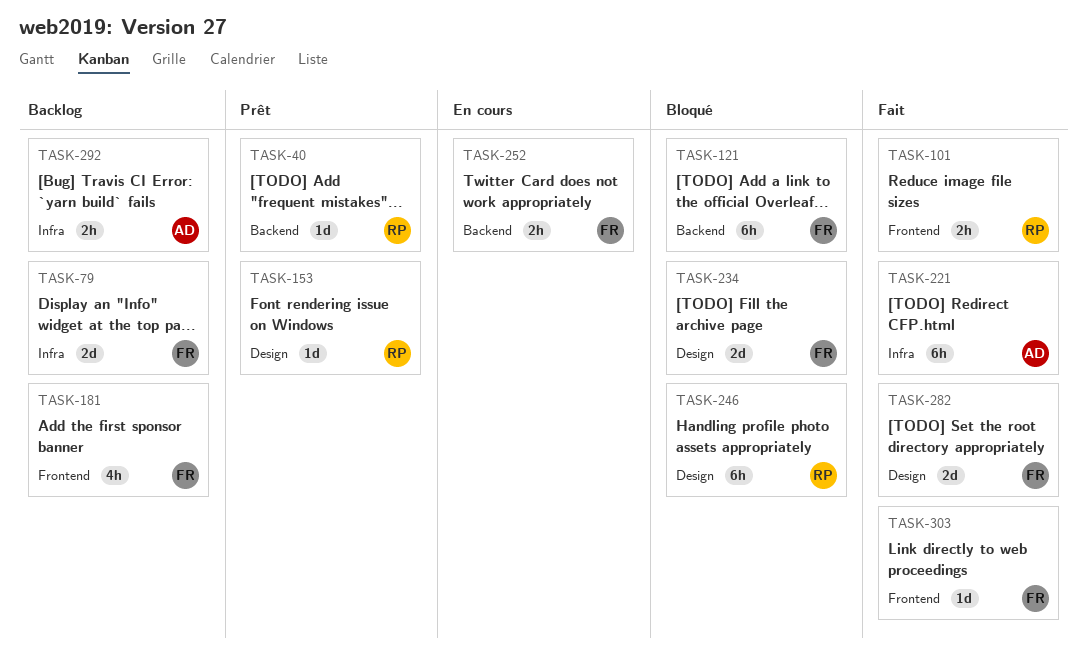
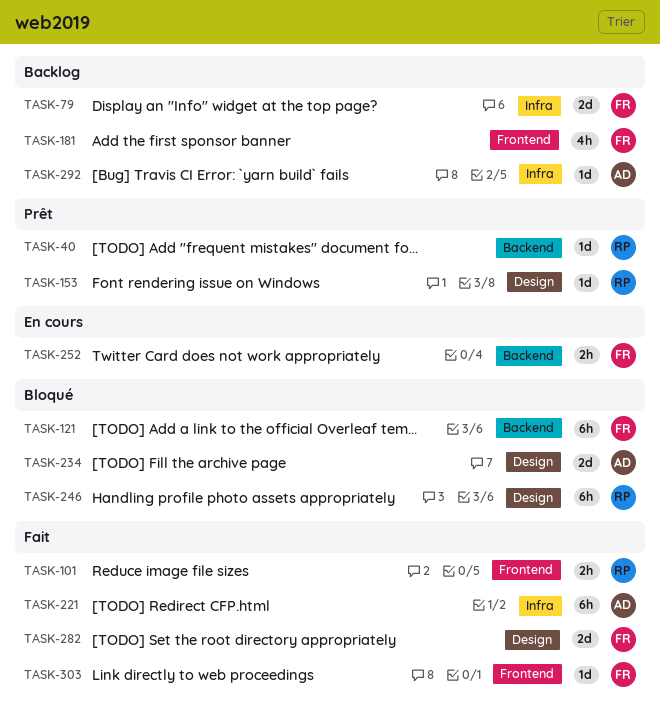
TASK-234, owner: FR -> AD
TASK-292, estimate: 2h -> 1d

